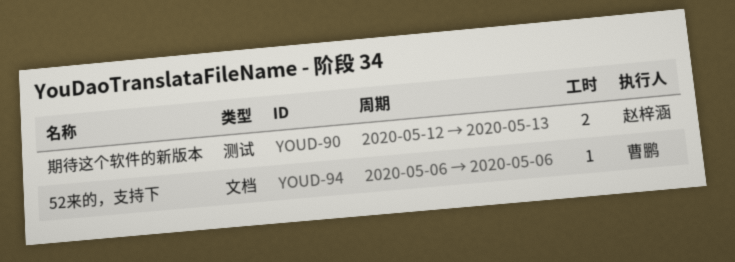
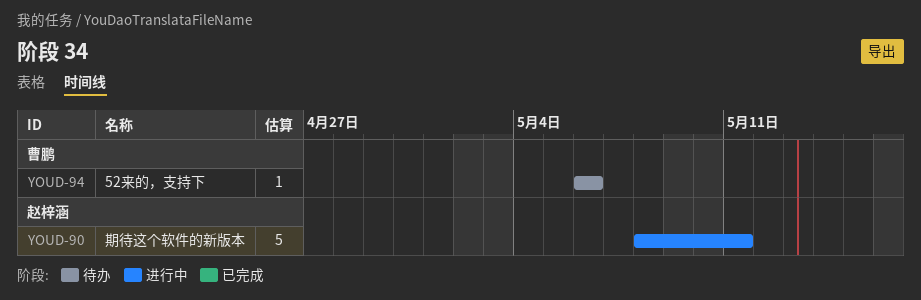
YOUD-90, estimate: 2 -> 5
YOUD-90, start: May 12 -> May 8
YOUD-90, due: May 13 -> May 11

